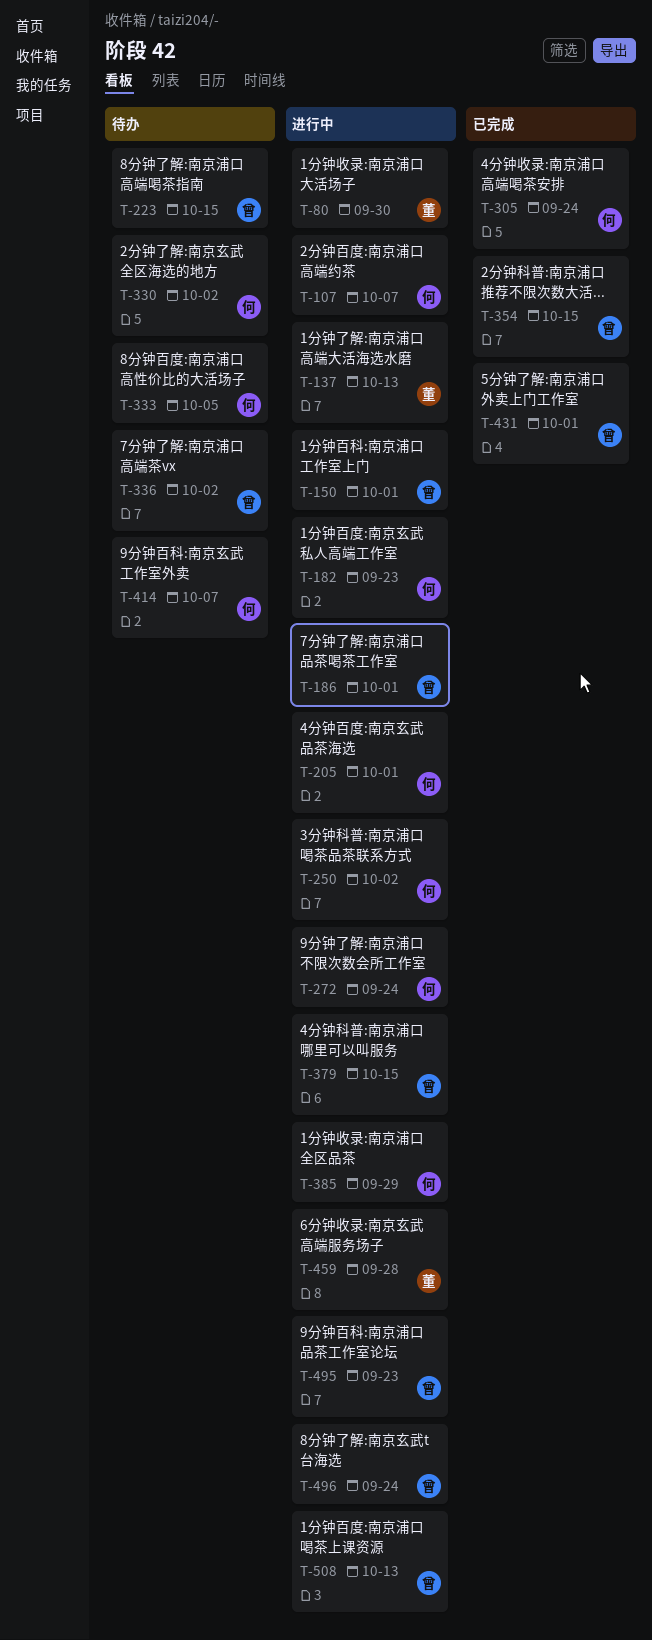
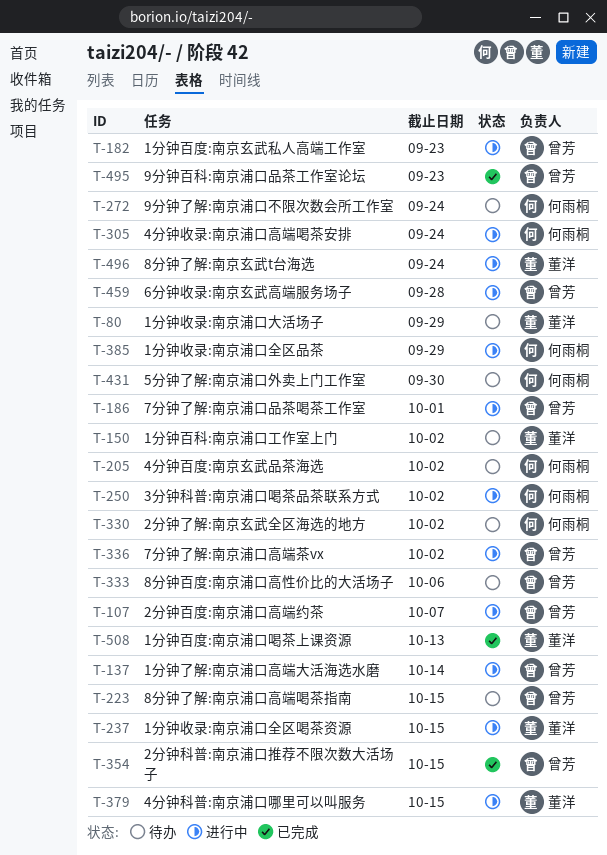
T-80, status: 进行中 -> 待办
T-80, due: Sep 30 -> Sep 29
T-107, owner: 何雨桐 -> 曾芳
T-137, owner: 董洋 -> 曾芳
T-137, due: Oct 13 -> Oct 14
T-150, status: 进行中 -> 待办
T-150, owner: 曾芳 -> 董洋
T-150, due: Oct 1 -> Oct 2
T-182, owner: 何雨桐 -> 曾芳
T-205, status: 进行中 -> 待办
T-205, due: Oct 1 -> Oct 2
T-237: none -> present
T-272, status: 进行中 -> 待办
T-305, status: 已完成 -> 进行中
T-333, owner: 何雨桐 -> 曾芳
T-333, due: Oct 5 -> Oct 6
T-336, status: 待办 -> 进行中
T-379, owner: 曾芳 -> 董洋
T-414: present -> none
T-431, status: 已完成 -> 待办
T-431, owner: 曾芳 -> 何雨桐
T-431, due: Oct 1 -> Sep 30
T-459, owner: 董洋 -> 曾芳
T-495, status: 进行中 -> 已完成
T-496, owner: 曾芳 -> 董洋
T-508, status: 进行中 -> 已完成
T-508, owner: 曾芳 -> 董洋

